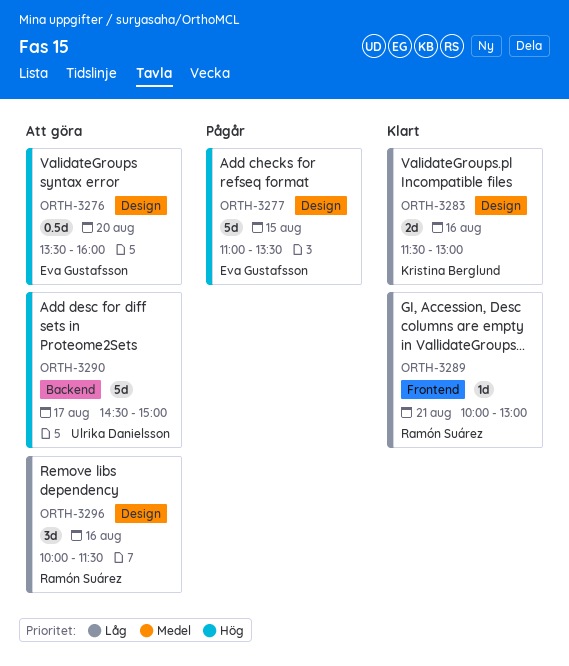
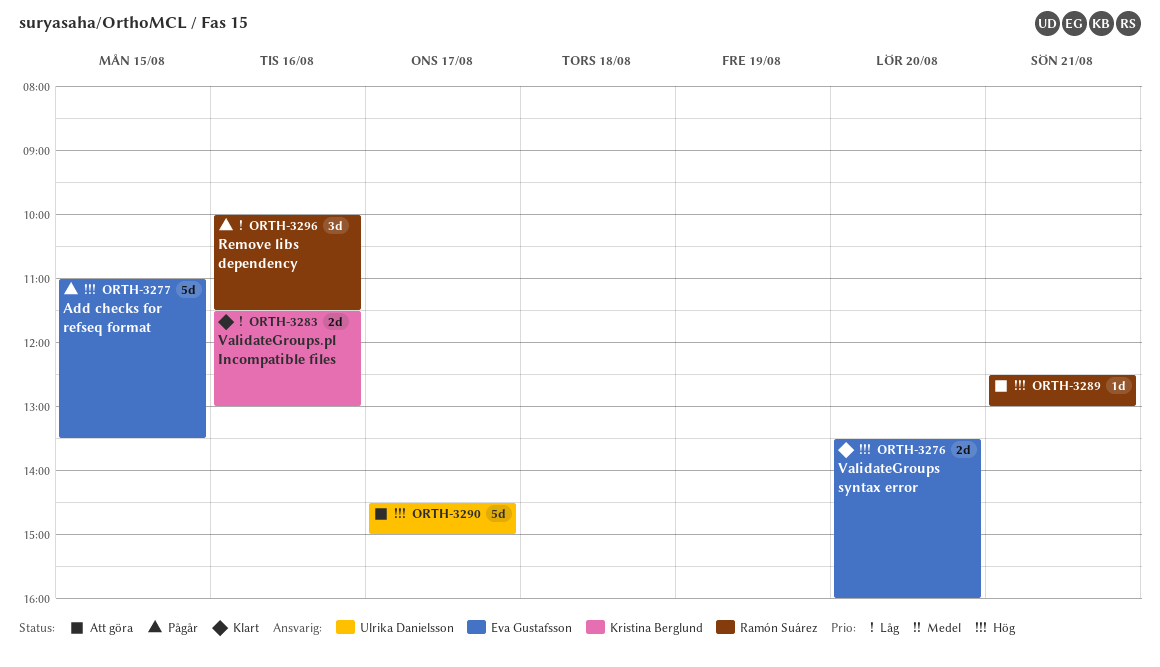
ORTH-3276, status: Att göra -> Klart
ORTH-3276, estimate: 0.5d -> 2d
ORTH-3289, status: Klart -> Att göra
ORTH-3289, priority: Låg -> Hög
ORTH-3289, begins: 10:00 -> 12:30
ORTH-3296, status: Att göra -> Pågår

